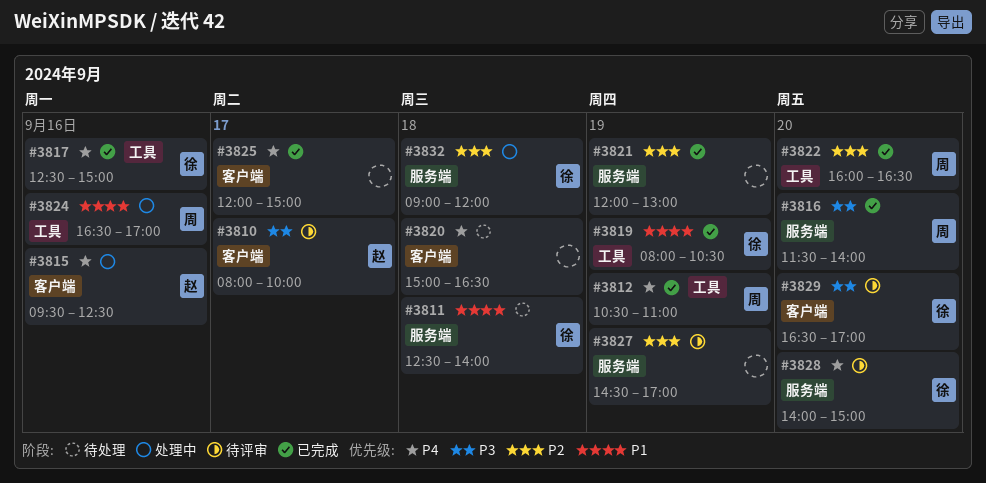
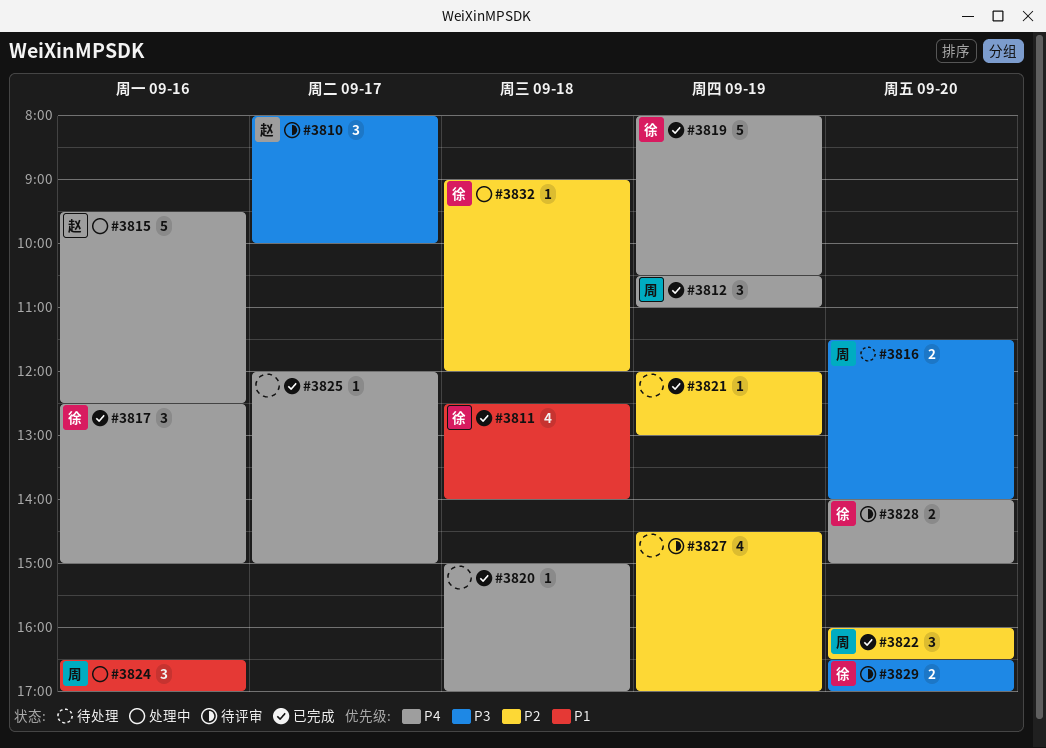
#3811, status: 待处理 -> 已完成
#3816, status: 已完成 -> 待处理
#3819, priority: P1 -> P4
#3820, status: 待处理 -> 已完成
#3820, ends: 16:30 -> 17:00

